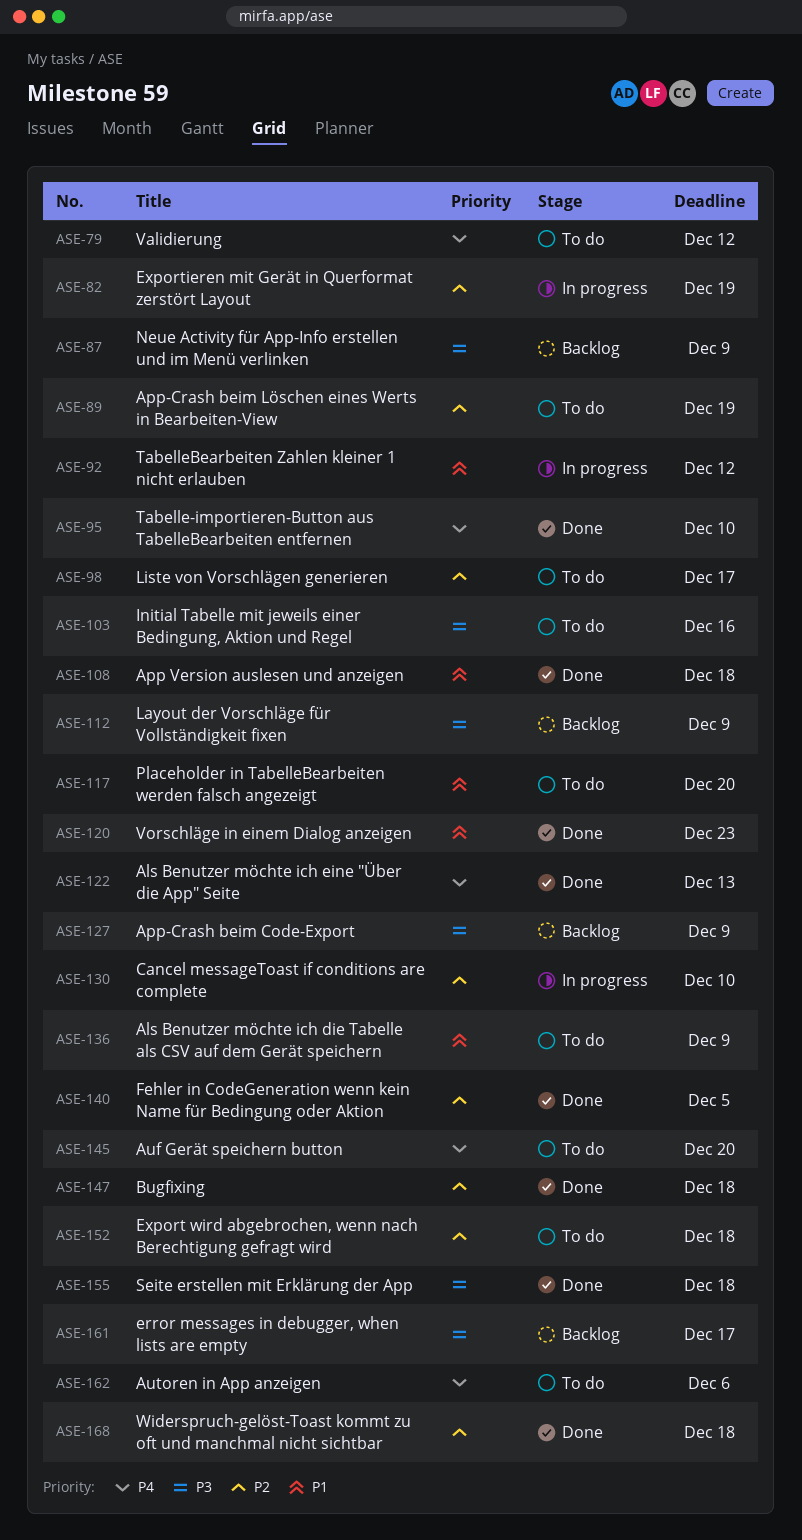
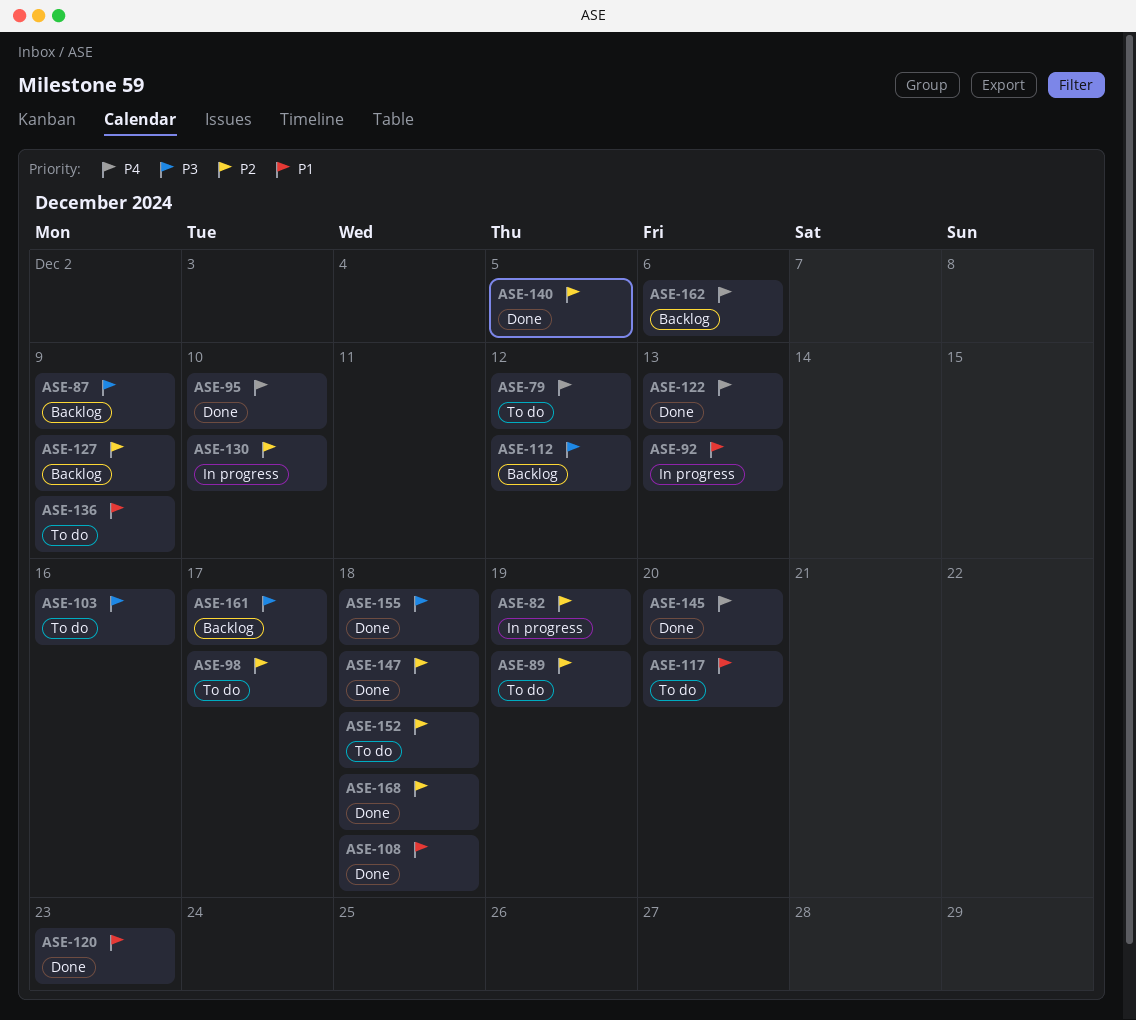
ASE-92, due: Dec 12 -> Dec 13
ASE-112, due: Dec 9 -> Dec 12
ASE-127, priority: P3 -> P2
ASE-145, status: To do -> Done
ASE-162, status: To do -> Backlog

